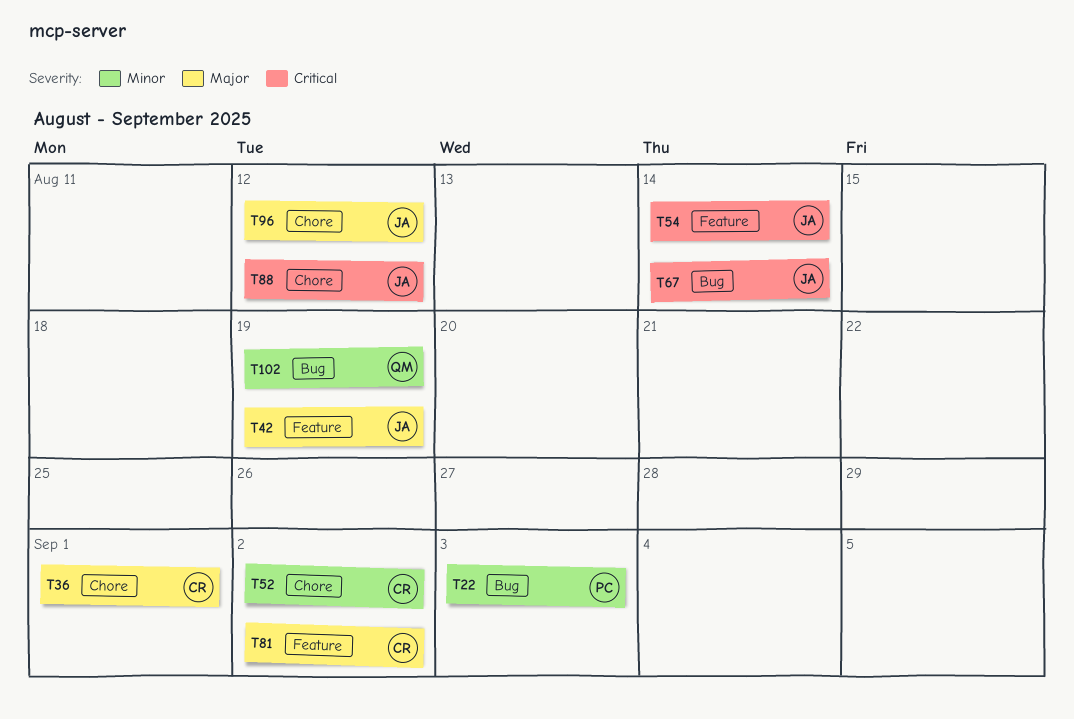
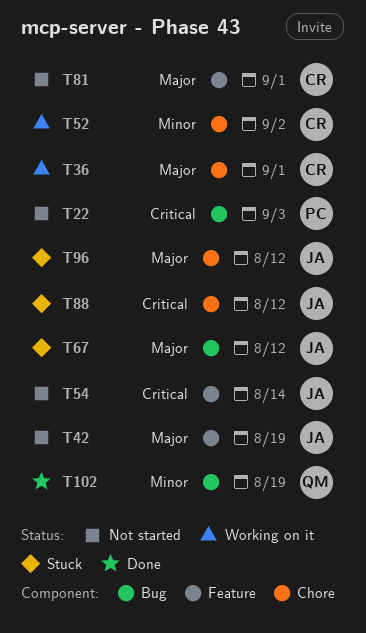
T22, priority: Minor -> Critical
T67, priority: Critical -> Major
T67, due: Aug 14 -> Aug 12
T81, due: Sep 2 -> Sep 1

